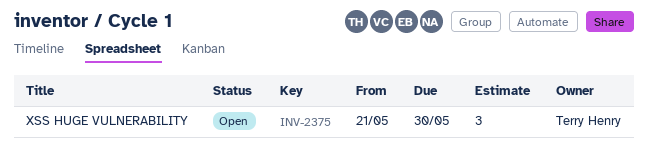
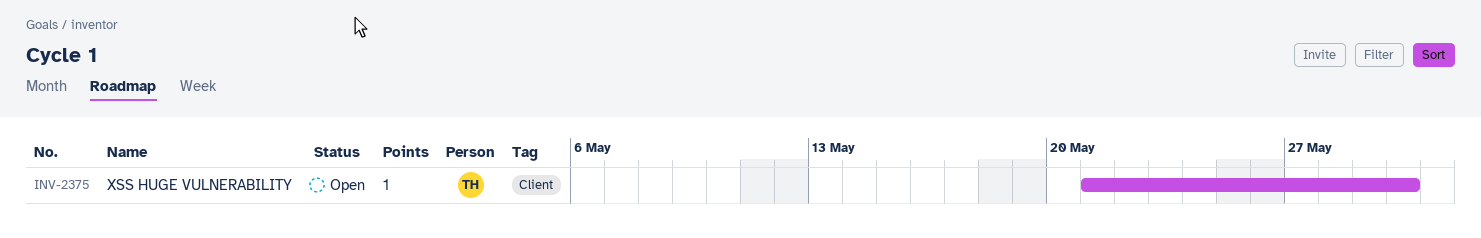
INV-2375, estimate: 3 -> 1

